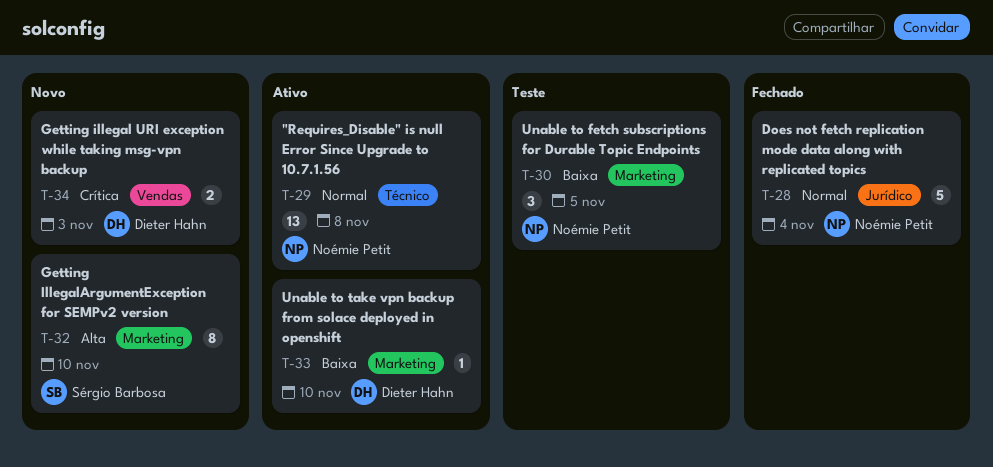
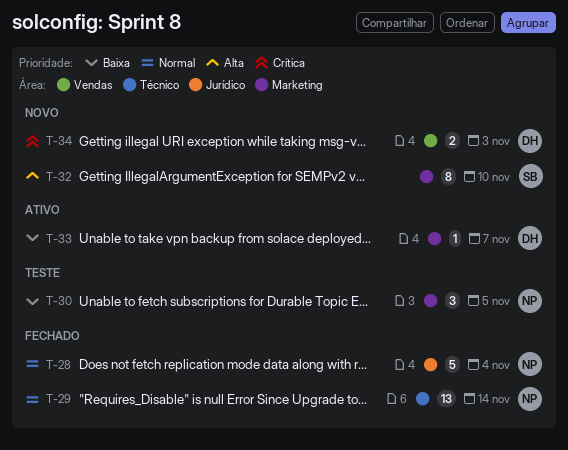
T-29, status: Ativo -> Fechado
T-29, due: Nov 8 -> Nov 14
T-33, due: Nov 10 -> Nov 7

